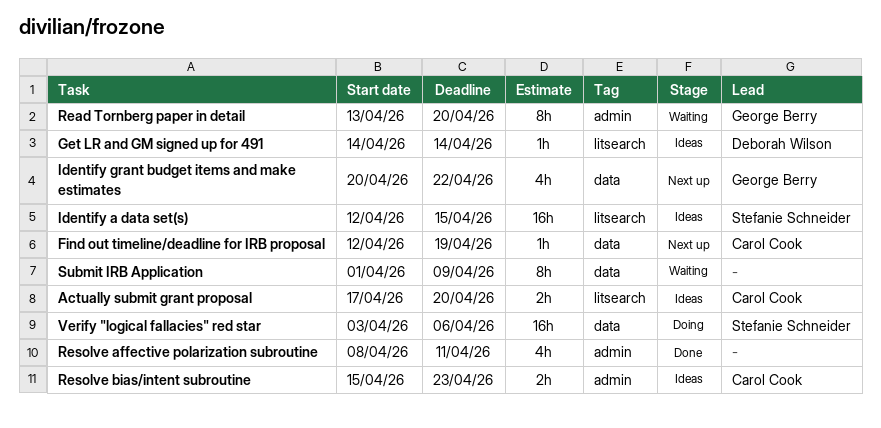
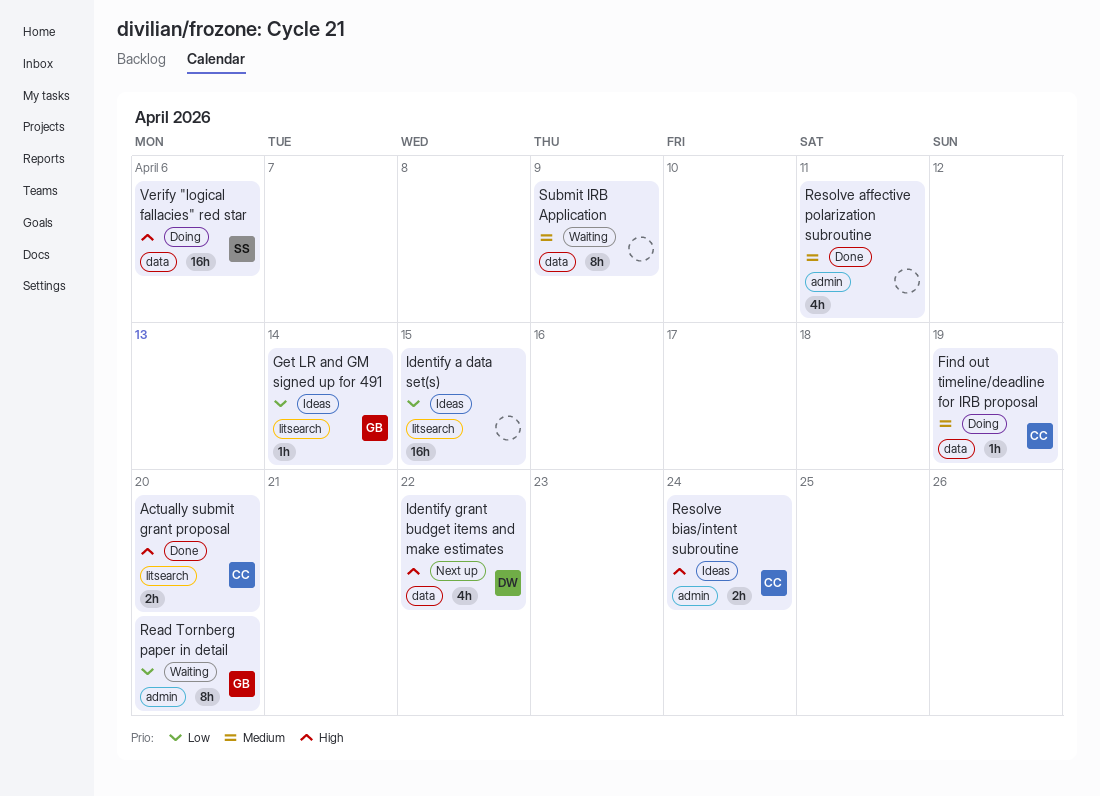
Actually submit grant proposal, status: Ideas -> Done
Find out timeline/deadline for IRB proposal, status: Next up -> Doing
Get LR and GM signed up for 491, owner: Deborah Wilson -> George Berry
Identify a data set(s), owner: Stefanie Schneider -> none
Identify grant budget items and make estimates, owner: George Berry -> Deborah Wilson
Resolve bias/intent subroutine, due: Apr 23 -> Apr 24

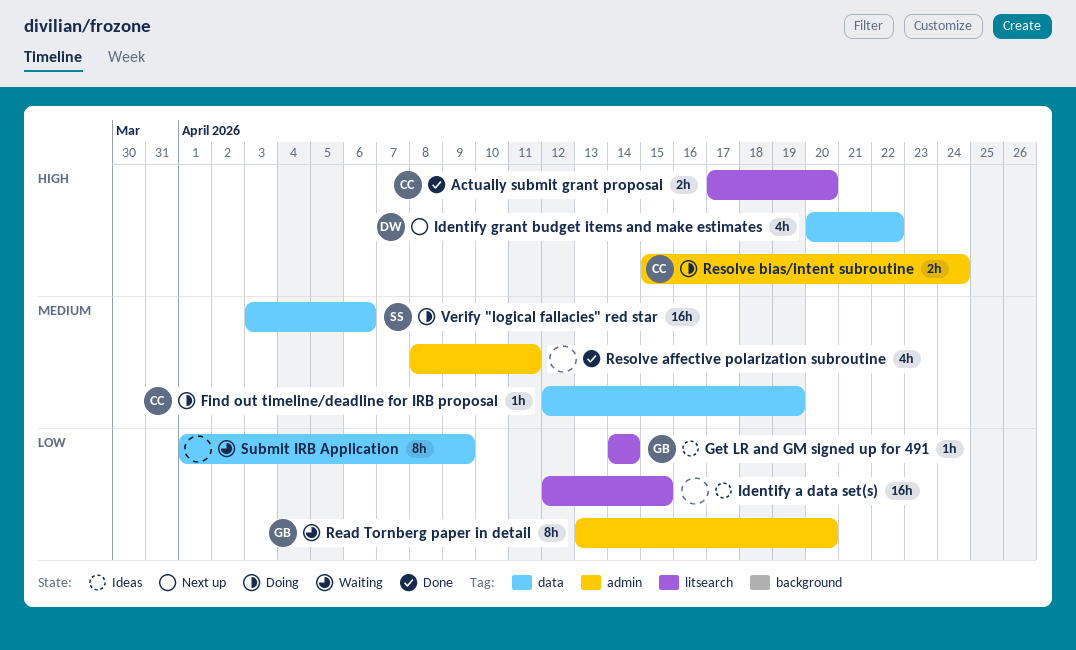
Resolve bias/intent subroutine, status: Ideas -> Doing
Submit IRB Application, priority: Medium -> Low
Verify "logical fallacies" red star, priority: High -> Medium

